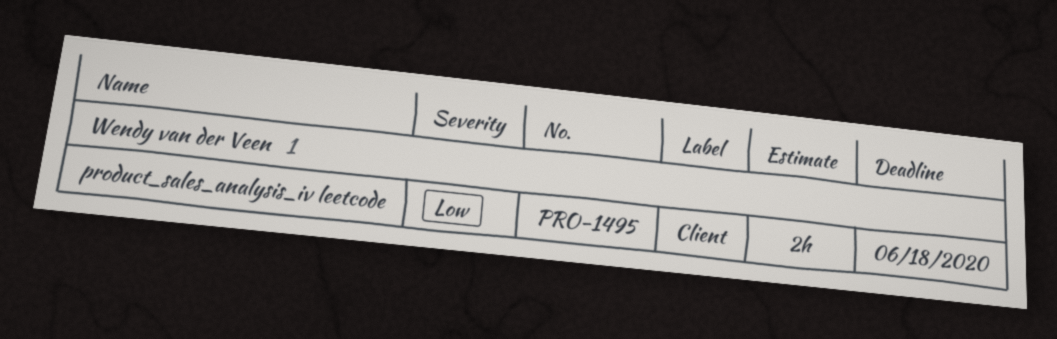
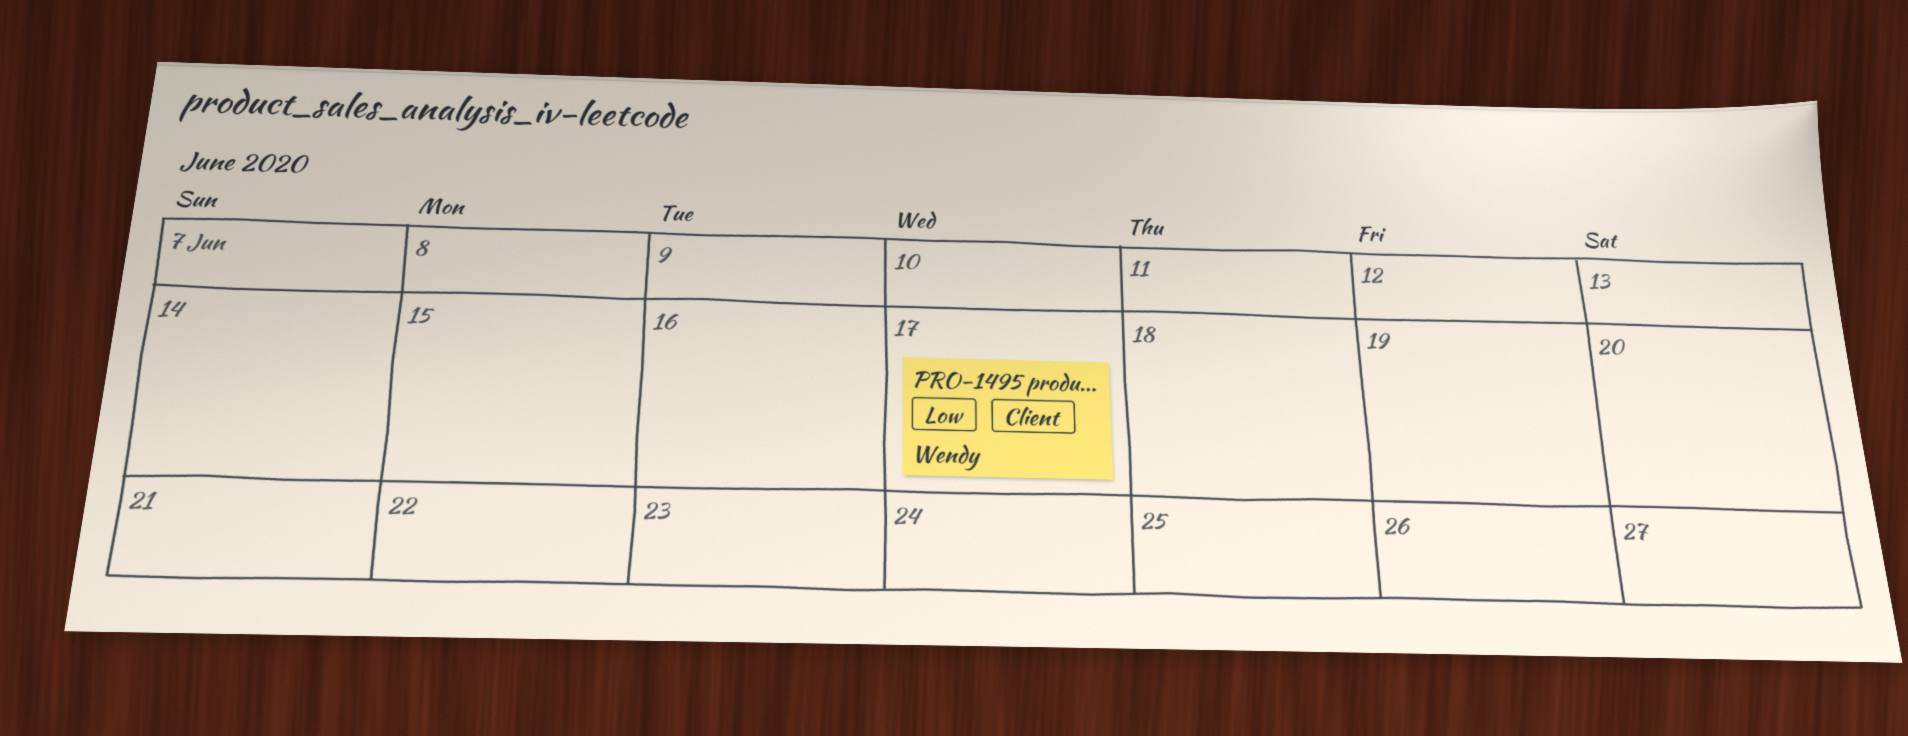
PRO-1495, due: Jun 18 -> Jun 17

